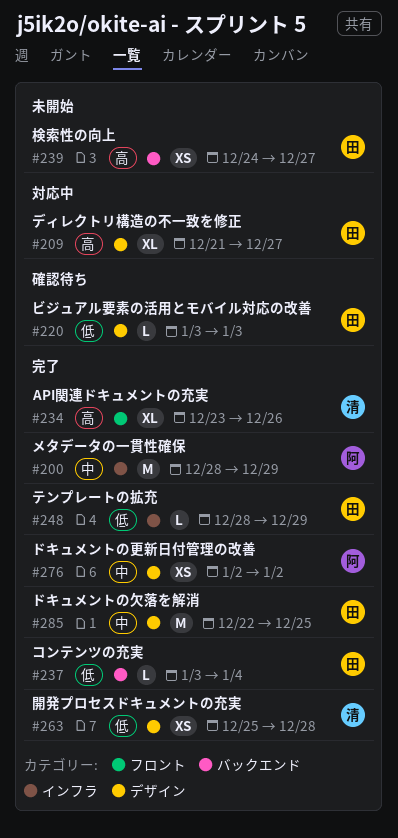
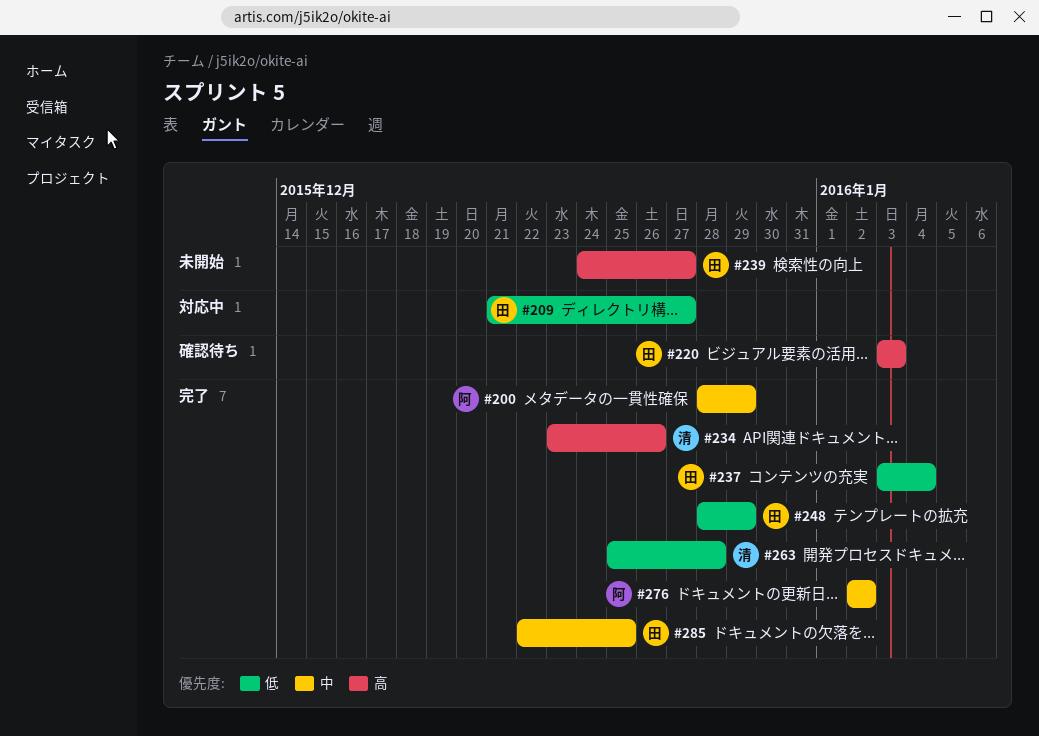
#209, priority: 高 -> 低
#220, priority: 低 -> 高

